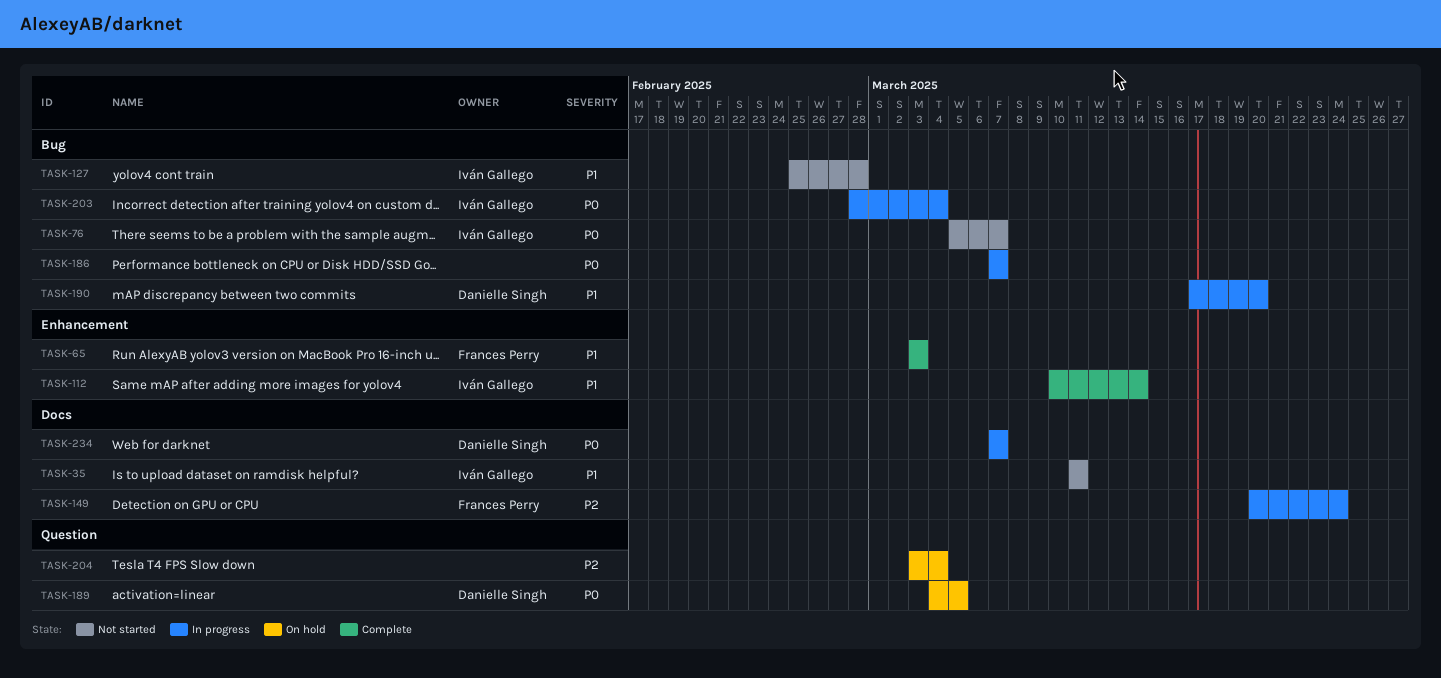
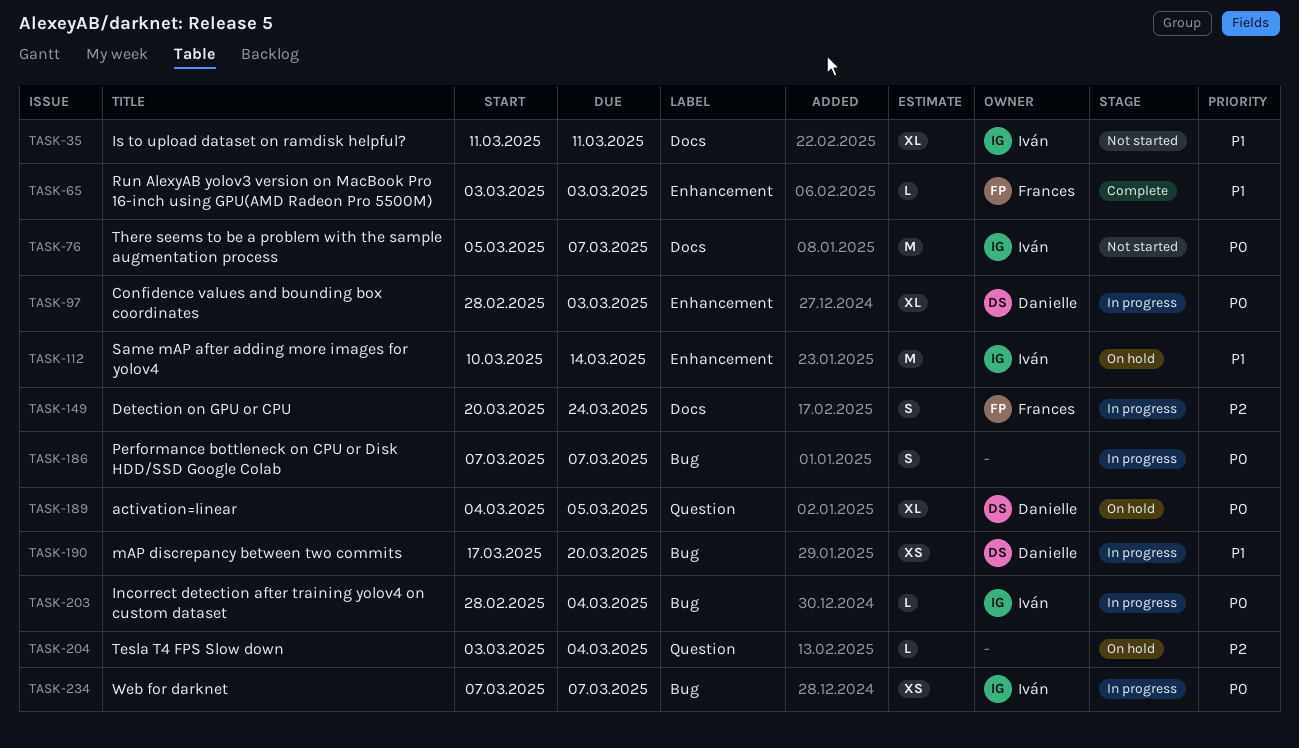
TASK-76, label: Bug -> Docs
TASK-97: none -> present
TASK-112, status: Complete -> On hold
TASK-127: present -> none
TASK-234, owner: Danielle Singh -> Iván Gallego
TASK-234, label: Docs -> Bug

